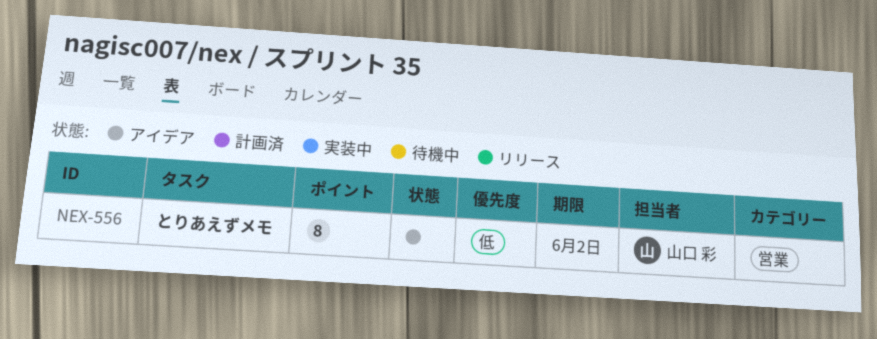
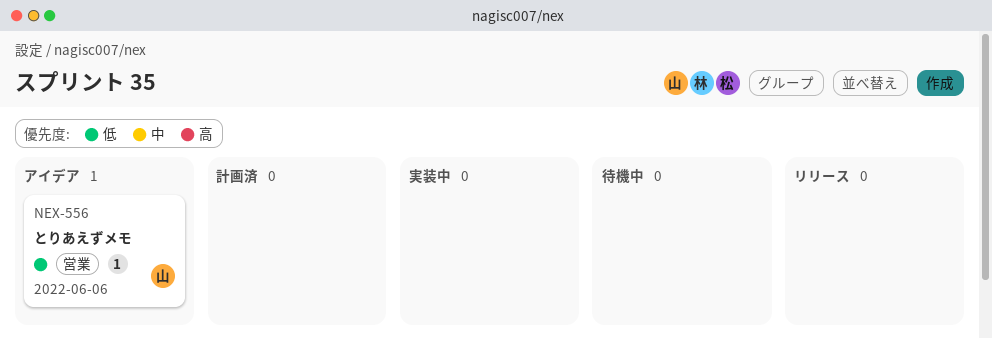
NEX-556, estimate: 8 -> 1
NEX-556, due: Jun 2 -> Jun 6

